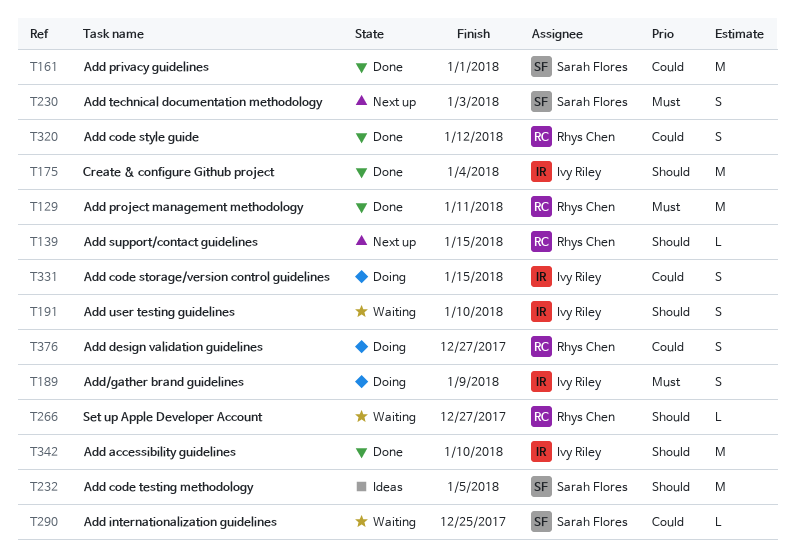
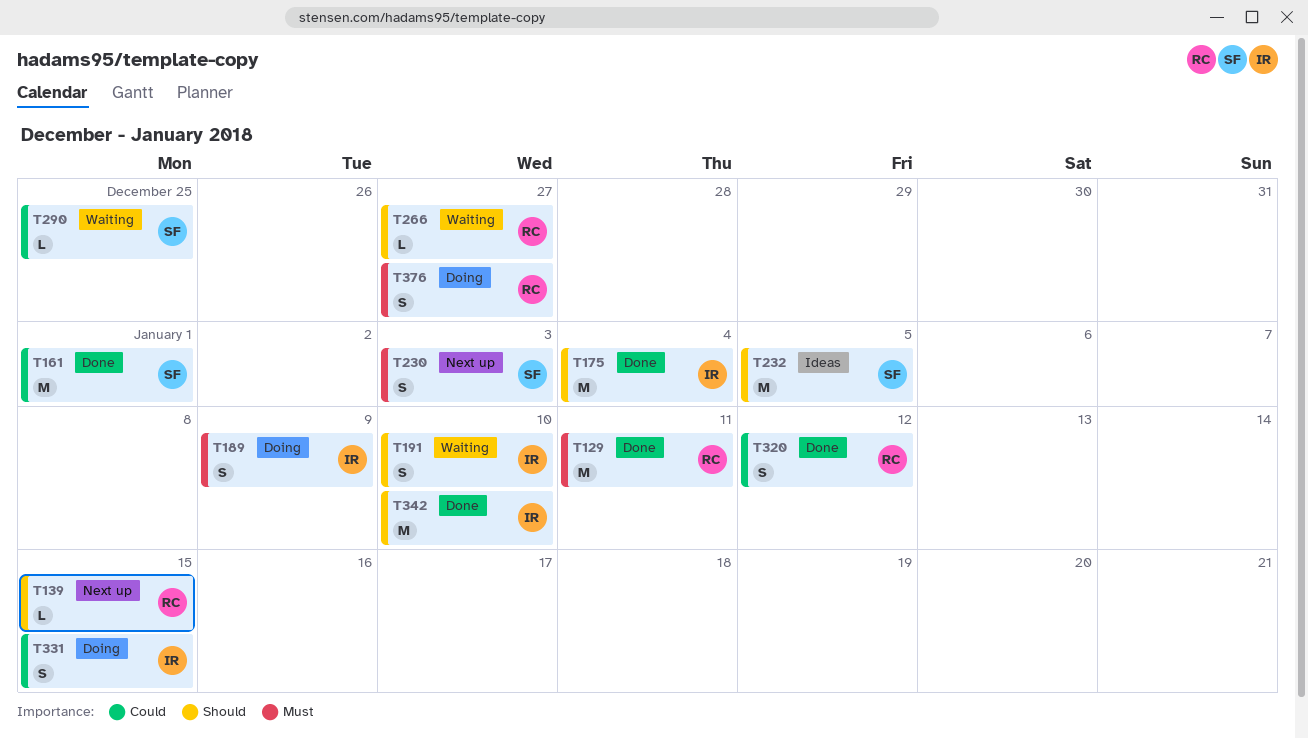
T376, priority: Could -> Must

